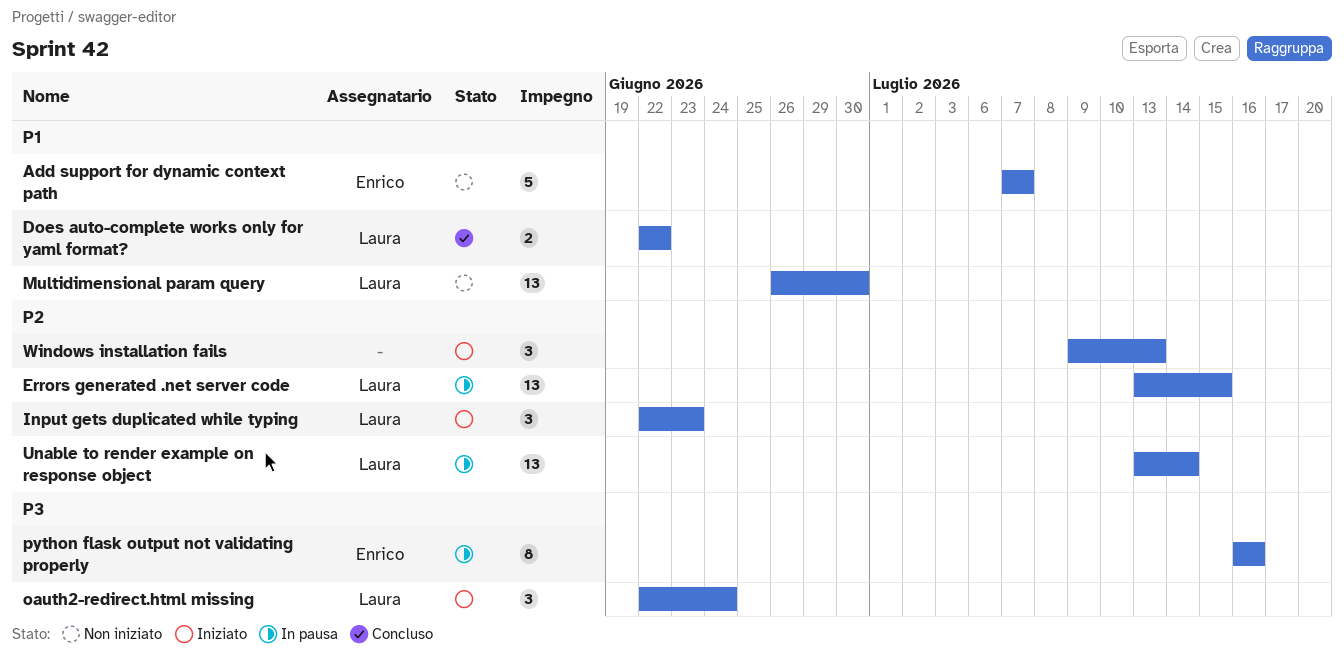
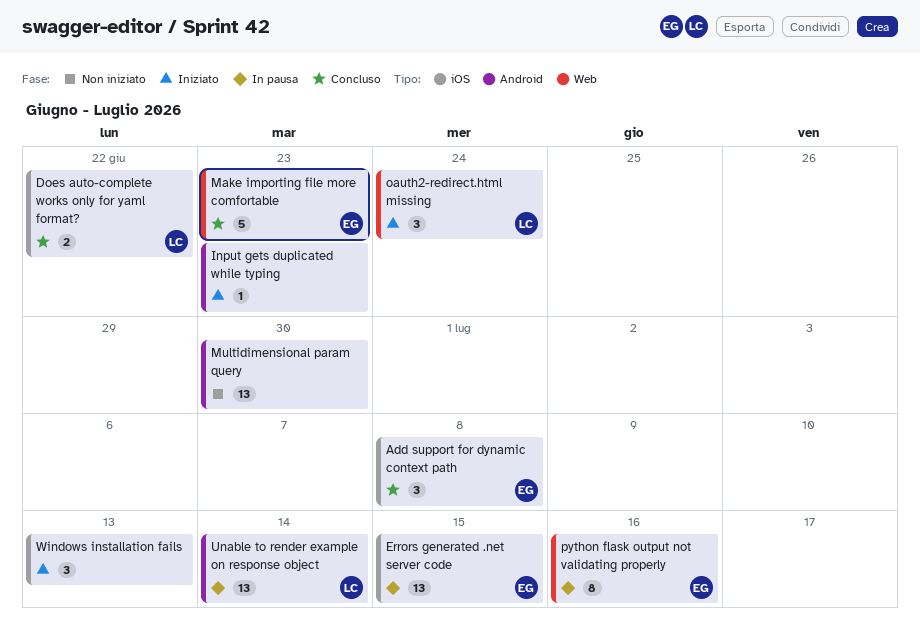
Add support for dynamic context path, status: Non iniziato -> Concluso
Add support for dynamic context path, estimate: 5 -> 3
Add support for dynamic context path, due: Jul 7 -> Jul 8
Errors generated .net server code, owner: Laura -> Enrico
Input gets duplicated while typing, owner: Laura -> none
Input gets duplicated while typing, estimate: 3 -> 1
Make importing file more comfortable: none -> present
Multidimensional param query, owner: Laura -> none

